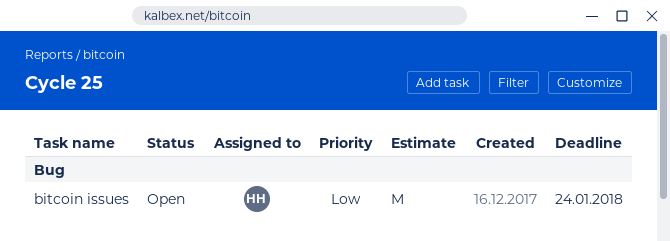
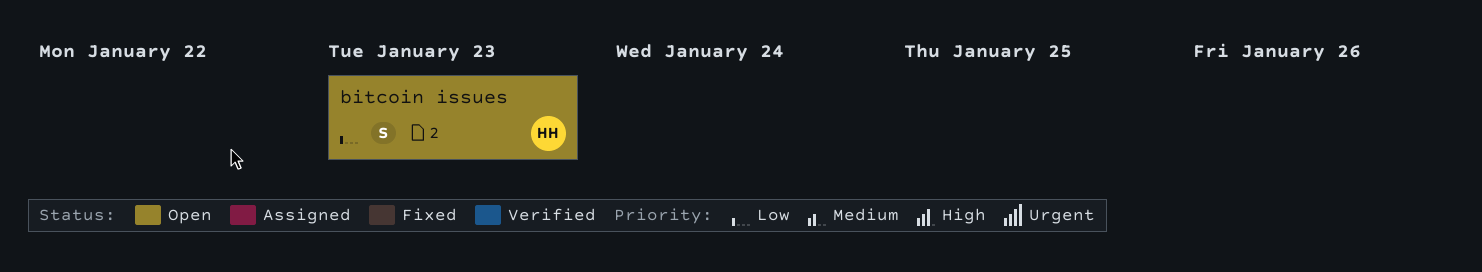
bitcoin issues, estimate: M -> S
bitcoin issues, due: Jan 24 -> Jan 23

